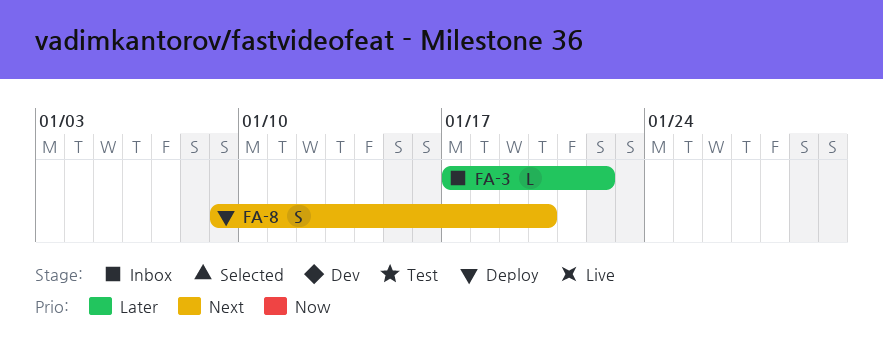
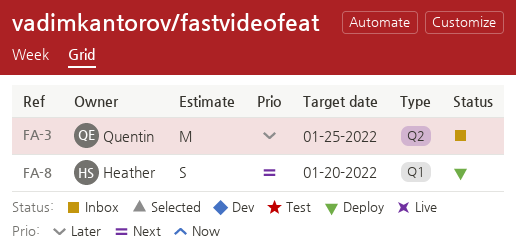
FA-3, estimate: L -> M
FA-3, due: Jan 22 -> Jan 25

